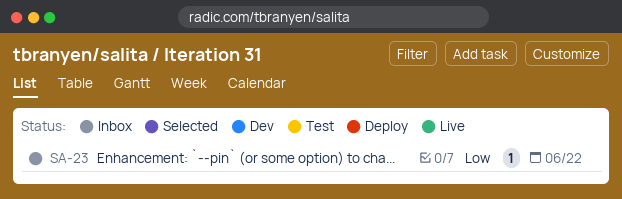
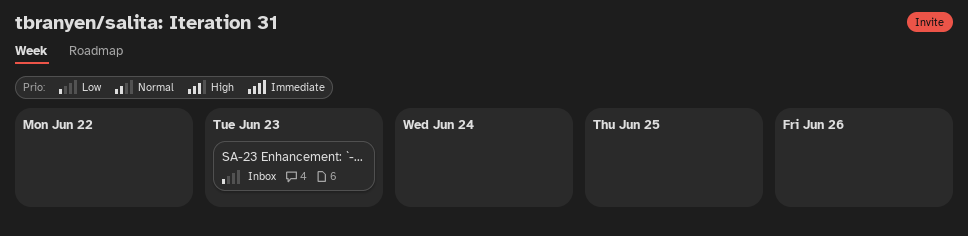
SA-23, due: Jun 22 -> Jun 23

